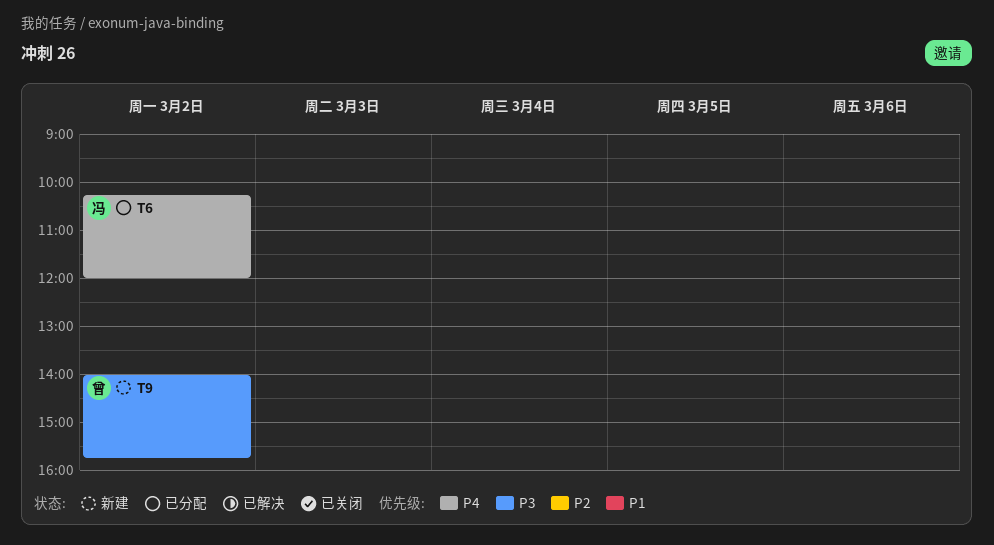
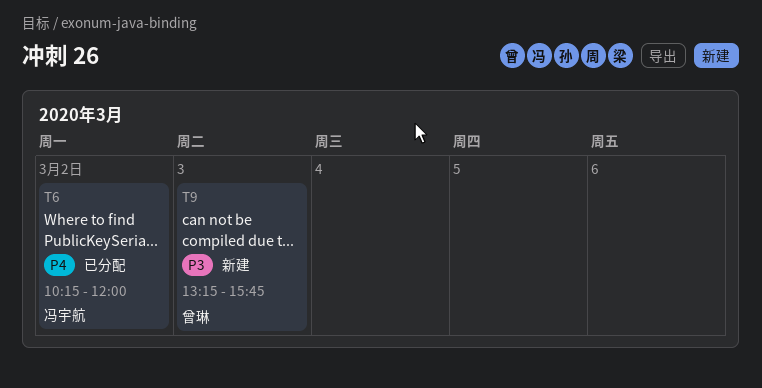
T9, day: Mar 2 -> Mar 3
T9, begins: 14:00 -> 13:15

